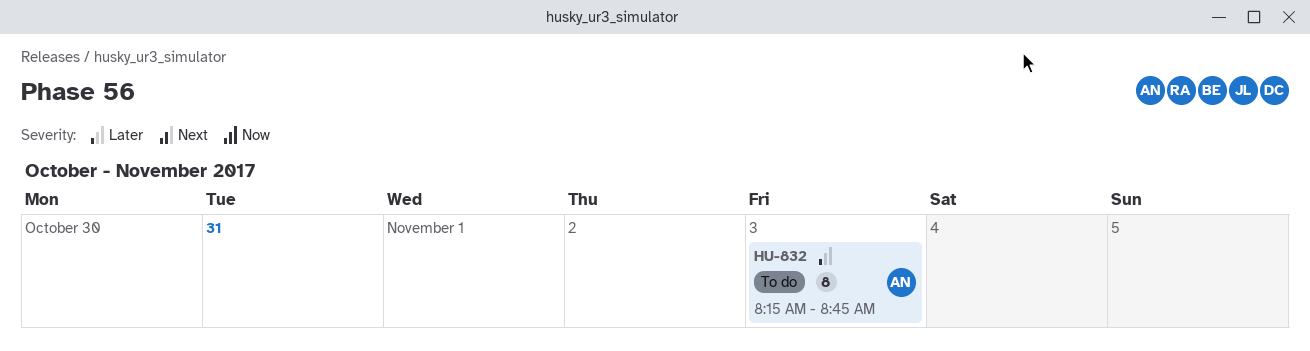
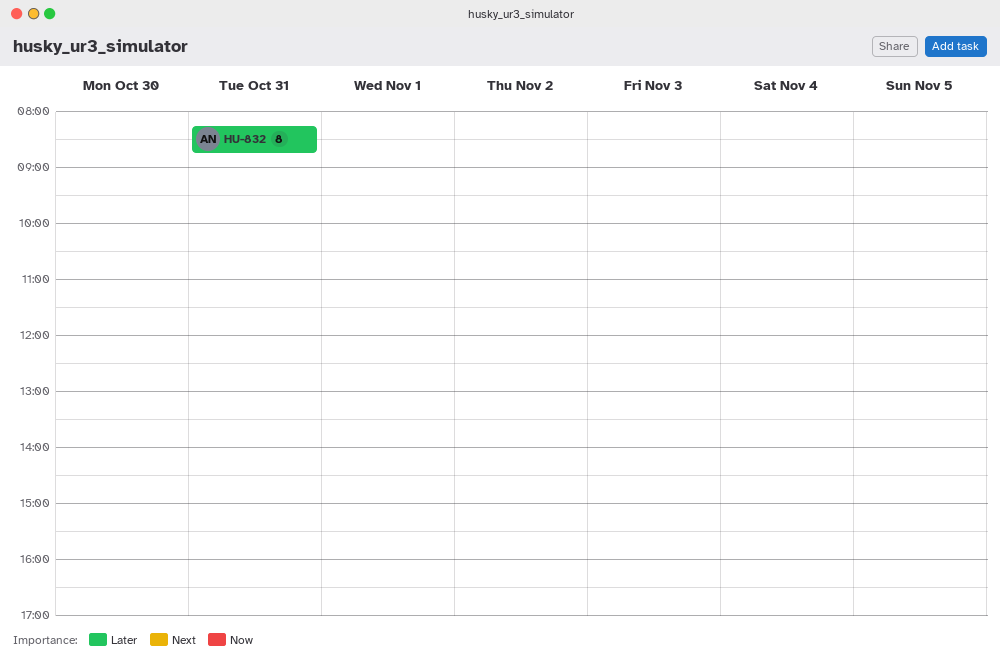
HU-832, day: Nov 3 -> Oct 31

